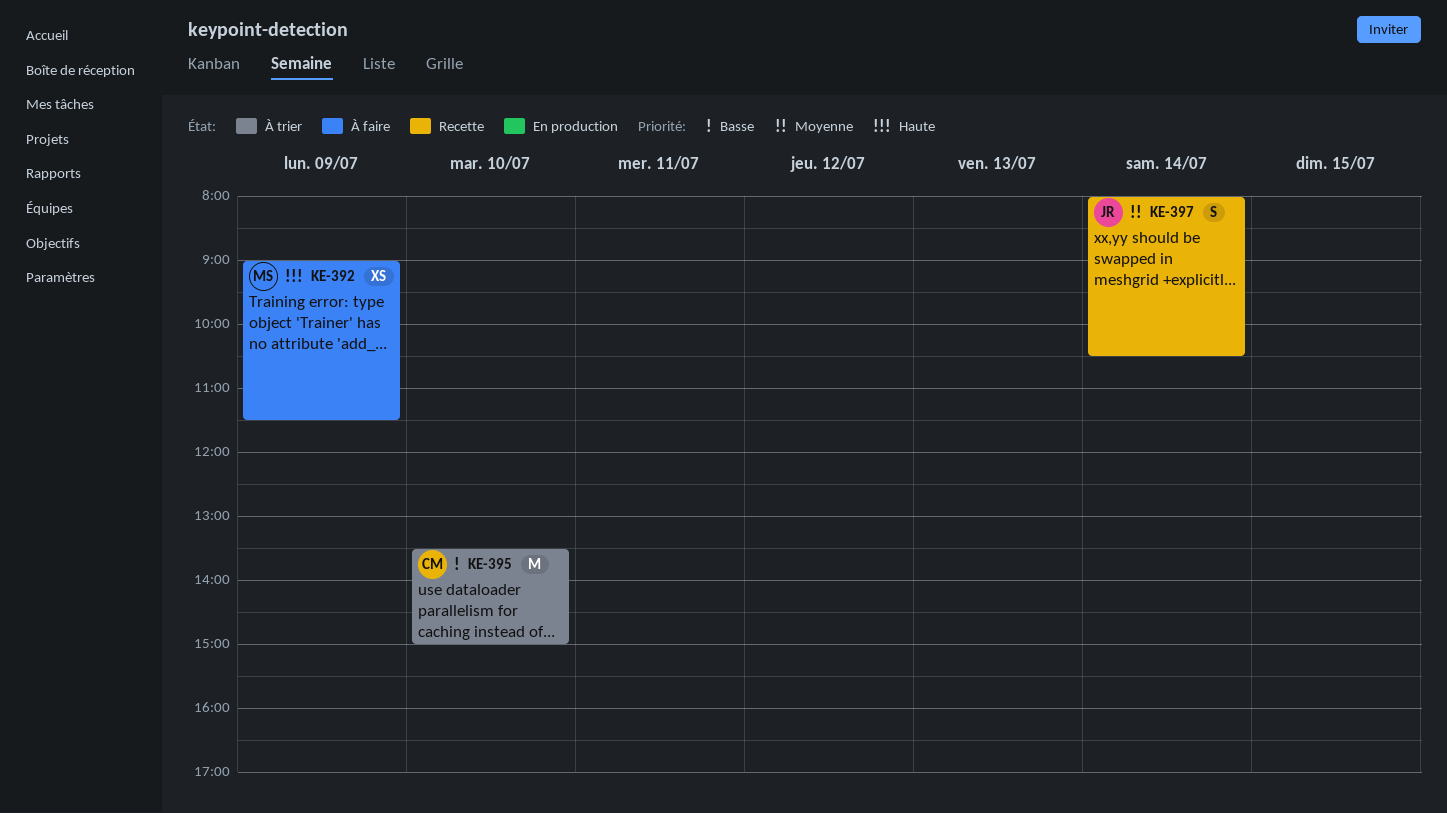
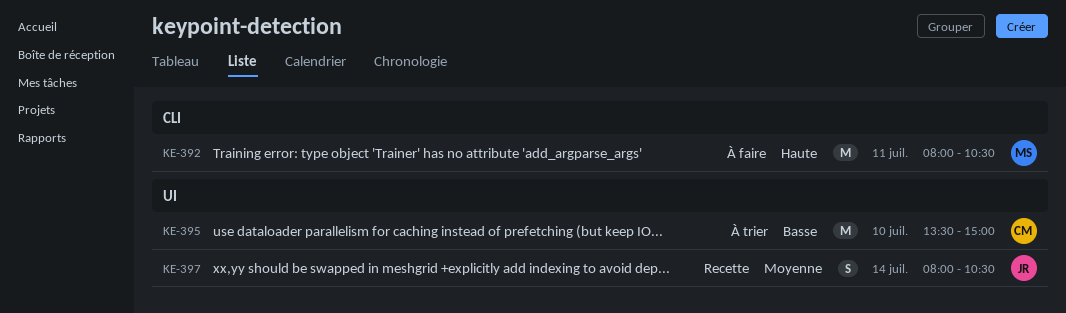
KE-392, estimate: XS -> M
KE-392, day: Jul 9 -> Jul 11
KE-392, begins: 09:00 -> 08:00
KE-392, ends: 11:30 -> 10:30

